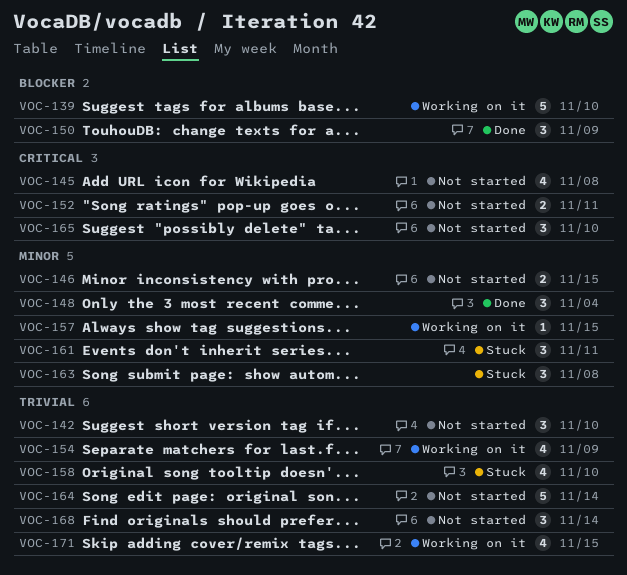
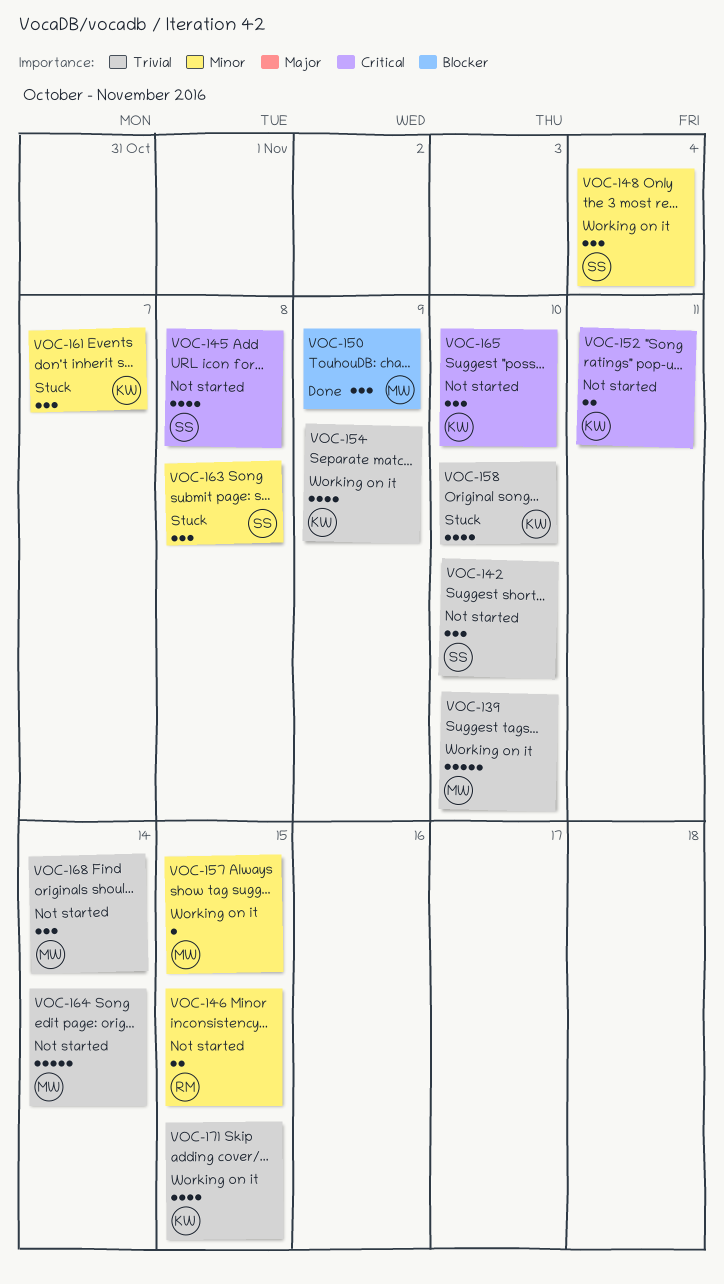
VOC-139, priority: Blocker -> Trivial
VOC-148, status: Done -> Working on it
VOC-161, due: Nov 11 -> Nov 7

